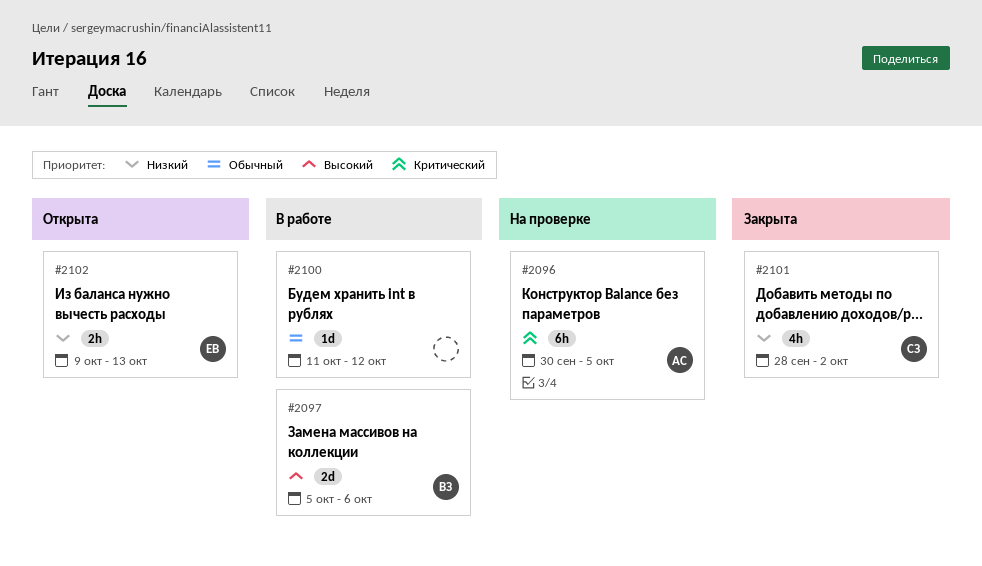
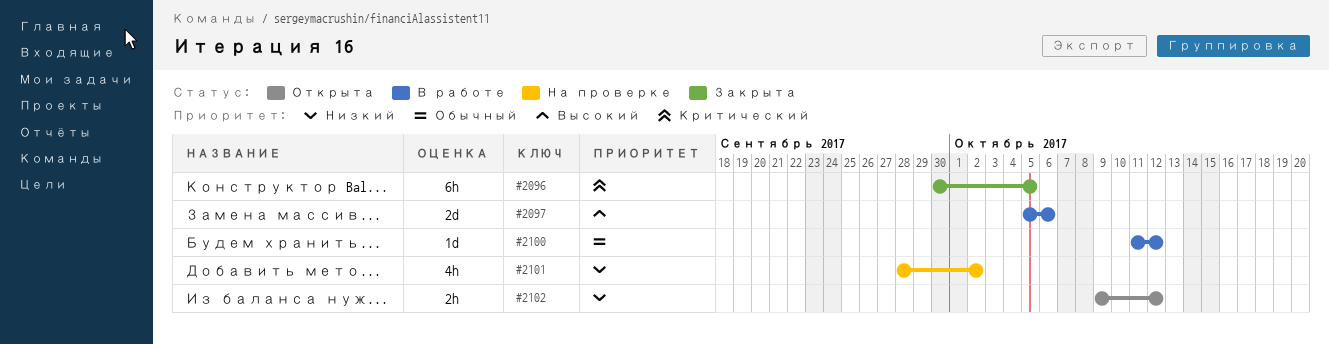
#2096, status: На проверке -> Закрыта
#2101, status: Закрыта -> На проверке
#2102, due: Oct 13 -> Oct 12

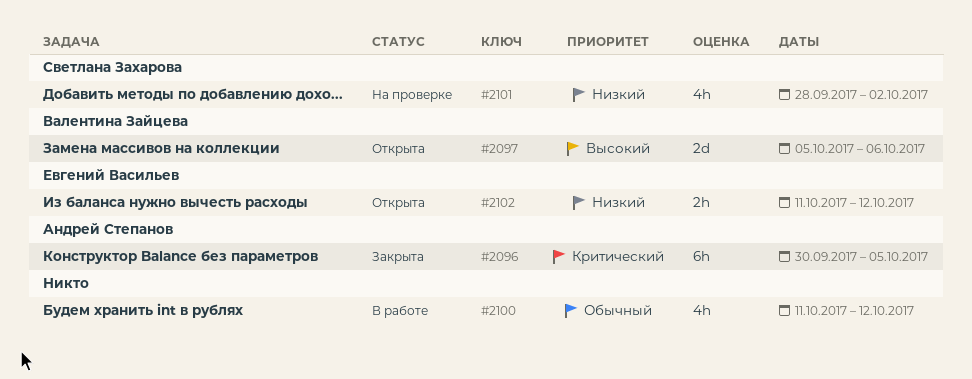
#2097, status: В работе -> Открыта
#2100, estimate: 1d -> 4h
#2102, start: Oct 9 -> Oct 11

